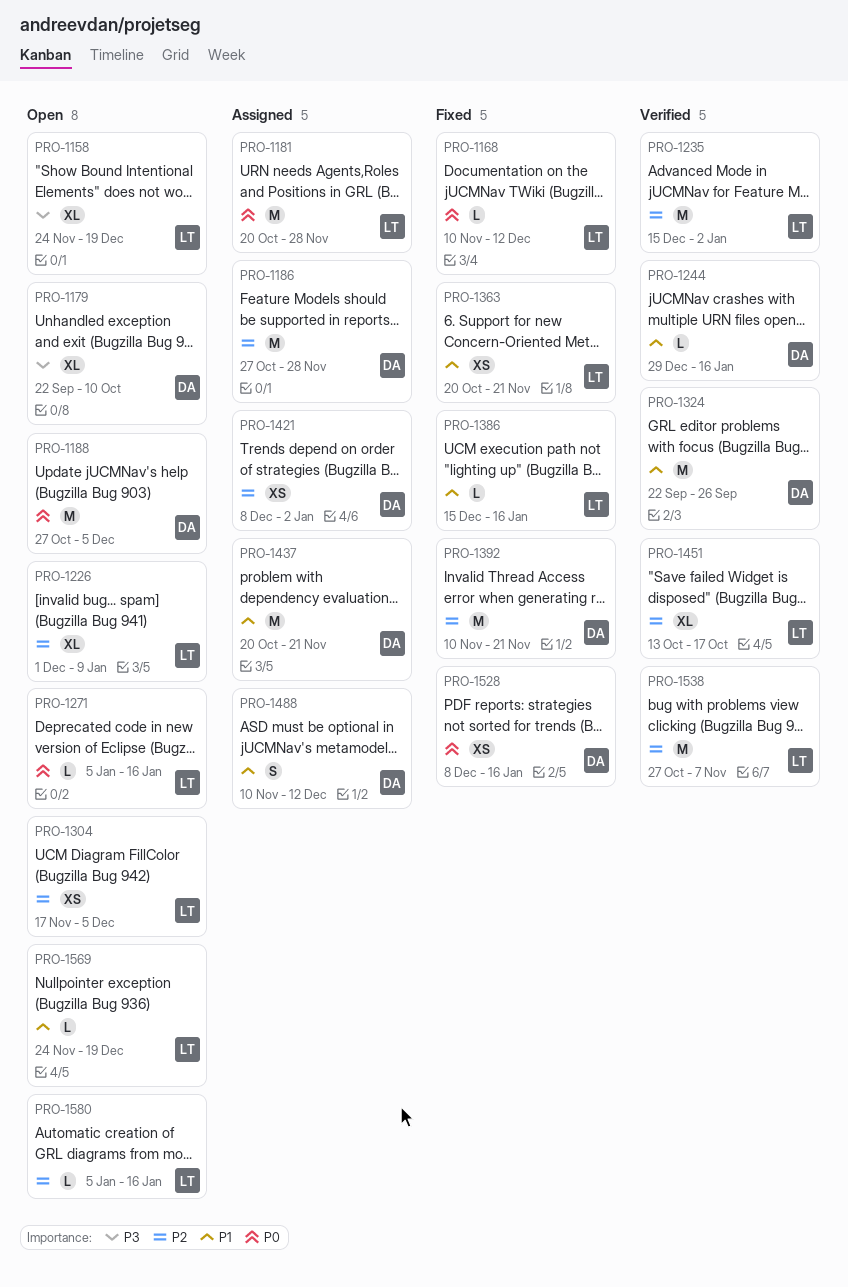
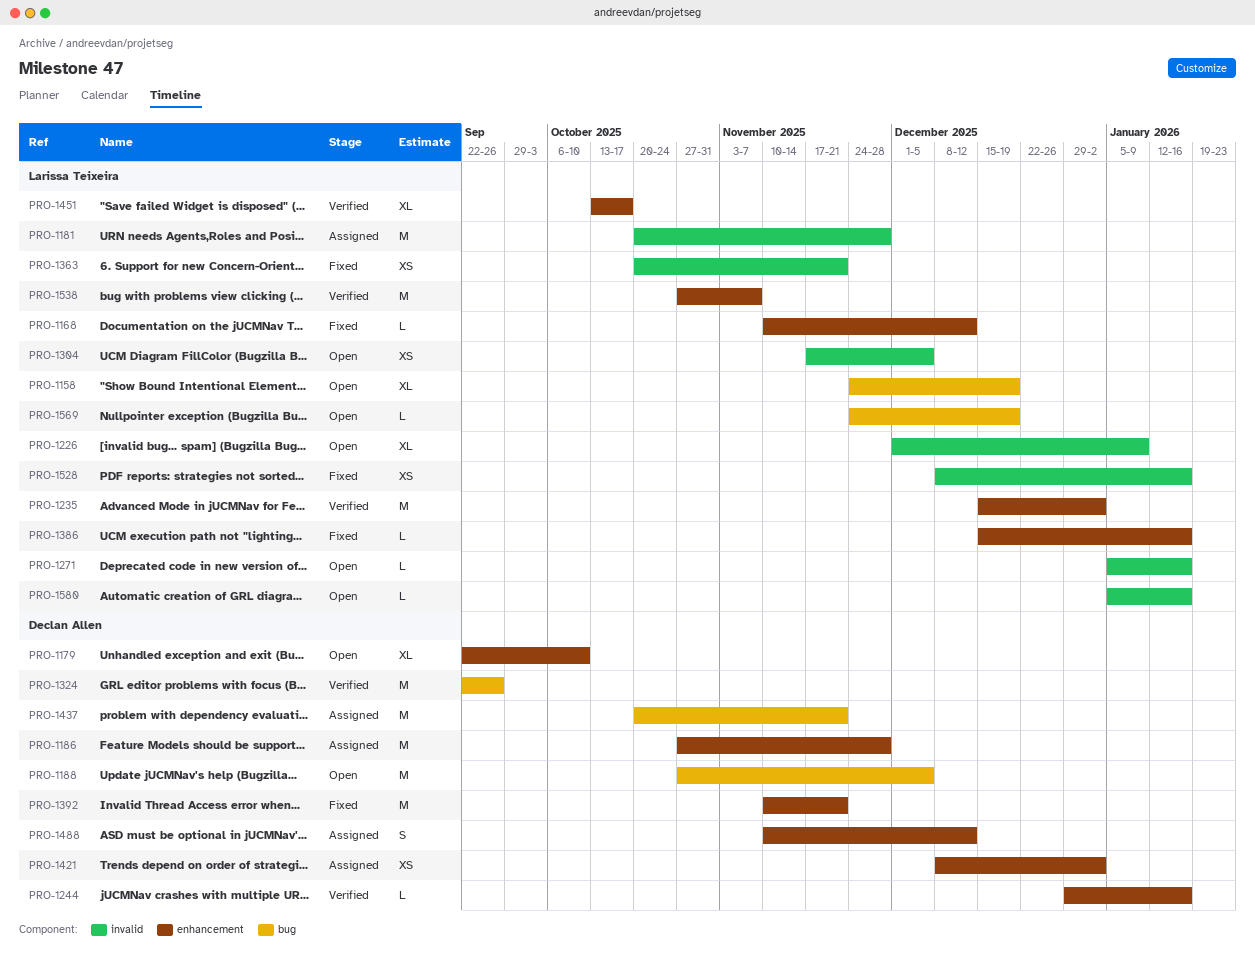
PRO-1528, owner: Declan Allen -> Larissa Teixeira

